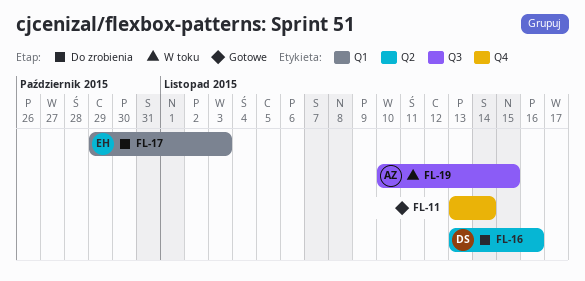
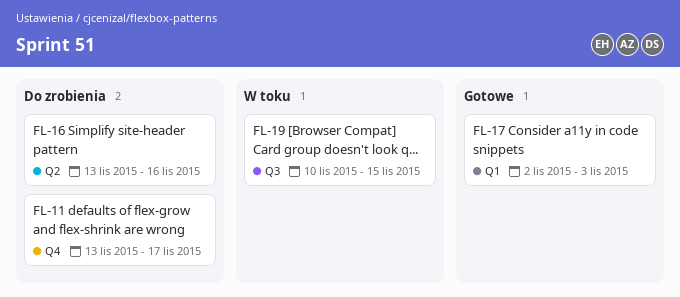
FL-11, status: Gotowe -> Do zrobienia
FL-11, due: Nov 14 -> Nov 17
FL-17, status: Do zrobienia -> Gotowe
FL-17, start: Oct 29 -> Nov 2

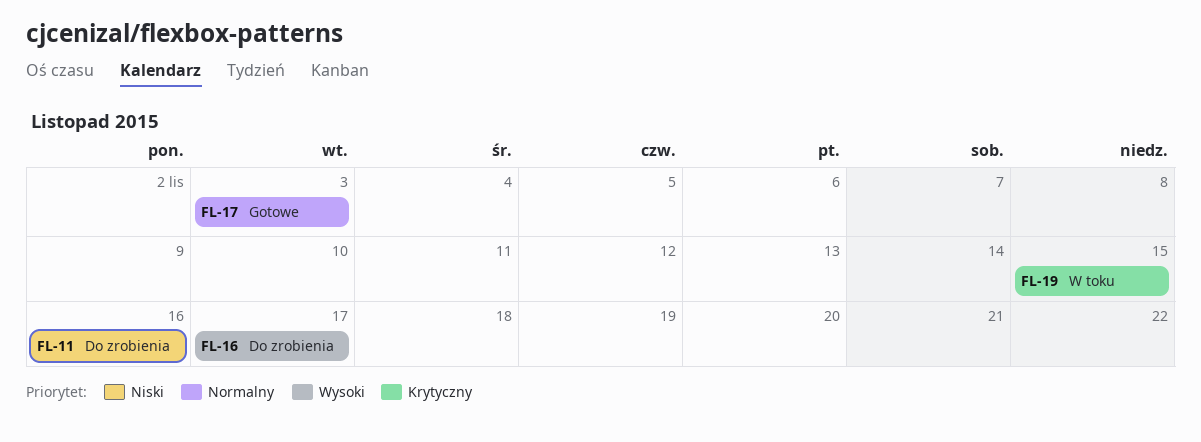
FL-11, due: Nov 17 -> Nov 16
FL-16, due: Nov 16 -> Nov 17

